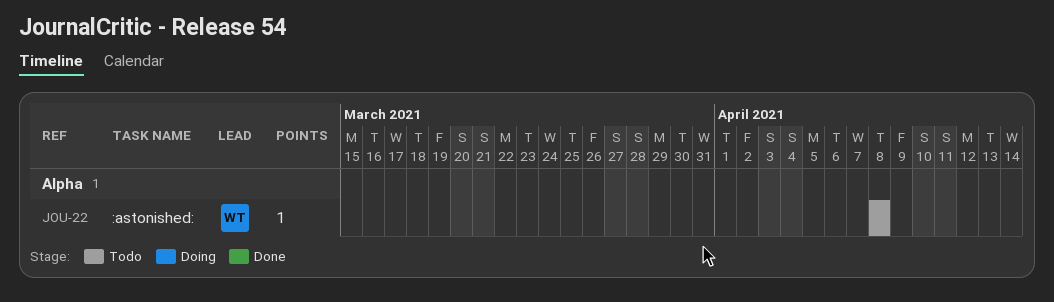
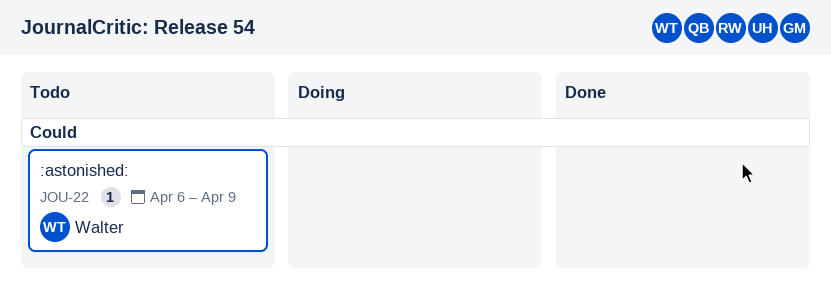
JOU-22, start: Apr 8 -> Apr 6
JOU-22, due: Apr 8 -> Apr 9

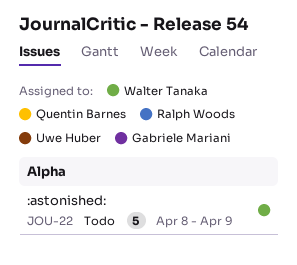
JOU-22, estimate: 1 -> 5
JOU-22, start: Apr 6 -> Apr 8

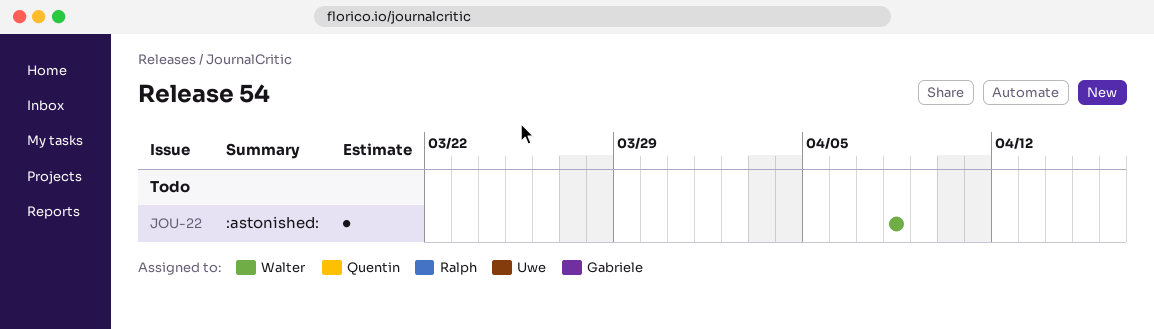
JOU-22, estimate: 5 -> 1
JOU-22, due: Apr 9 -> Apr 8

